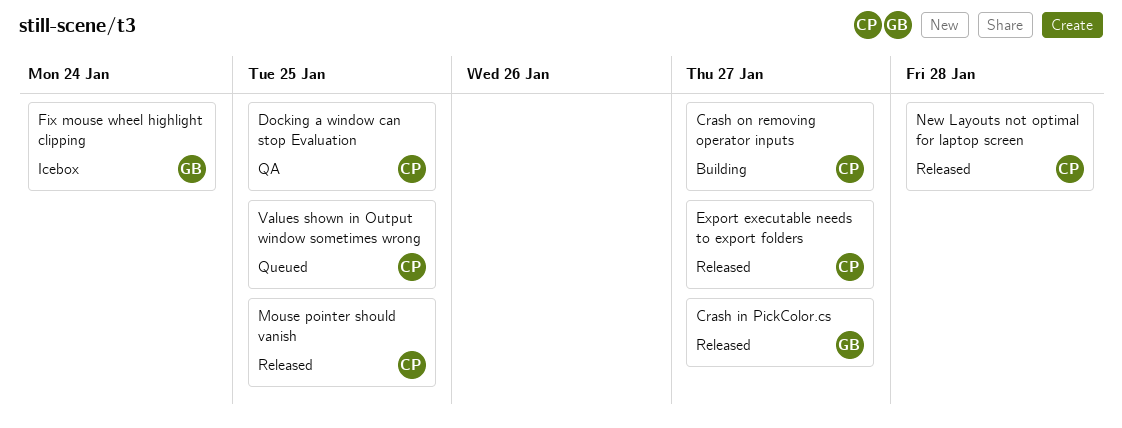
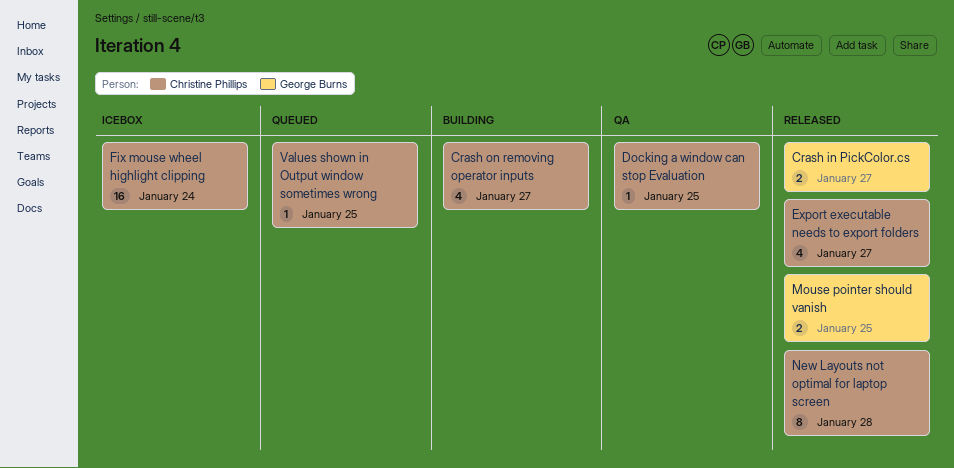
Fix mouse wheel highlight clipping, owner: George Burns -> Christine Phillips
Mouse pointer should vanish, owner: Christine Phillips -> George Burns

